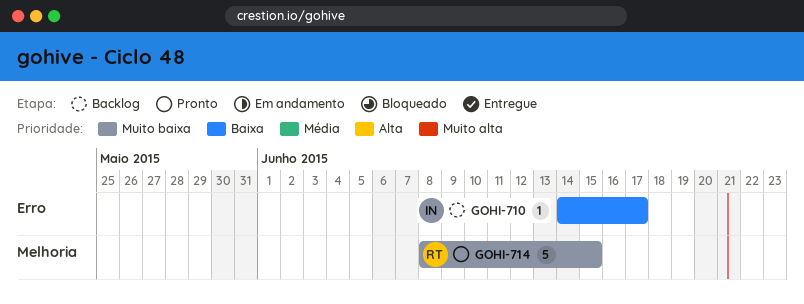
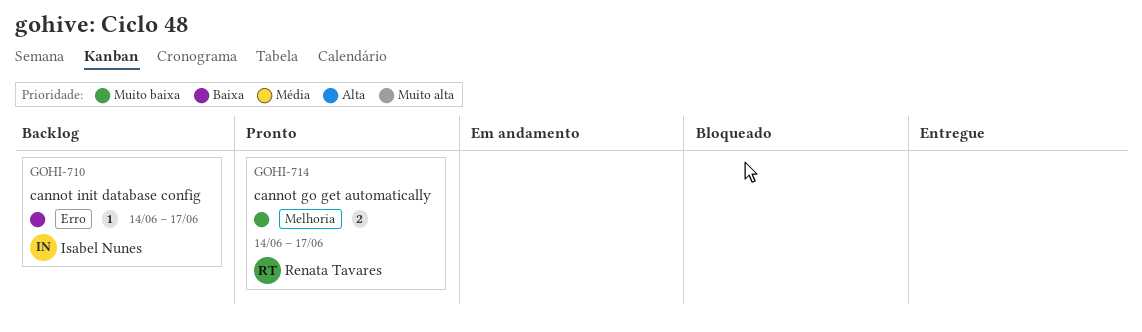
GOHI-714, estimate: 5 -> 2
GOHI-714, start: Jun 8 -> Jun 14
GOHI-714, due: Jun 15 -> Jun 17

